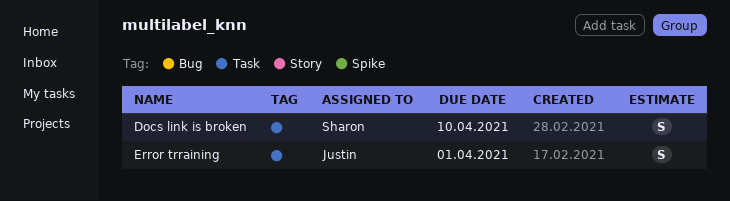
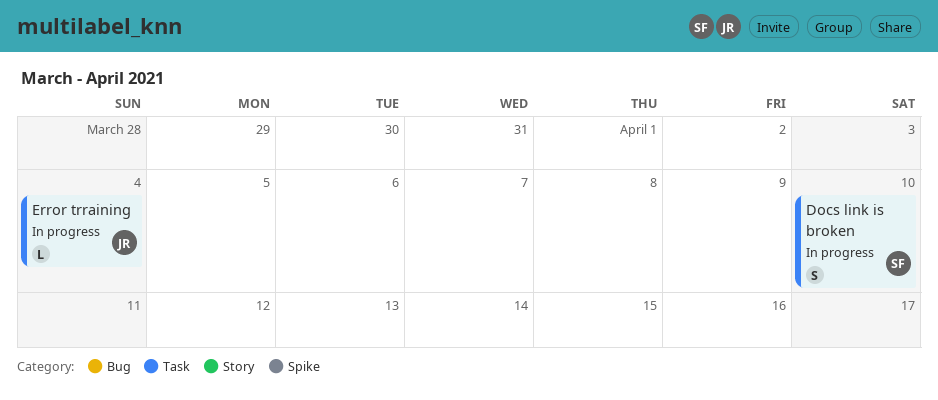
Error trraining, estimate: S -> L
Error trraining, due: Apr 1 -> Apr 4

